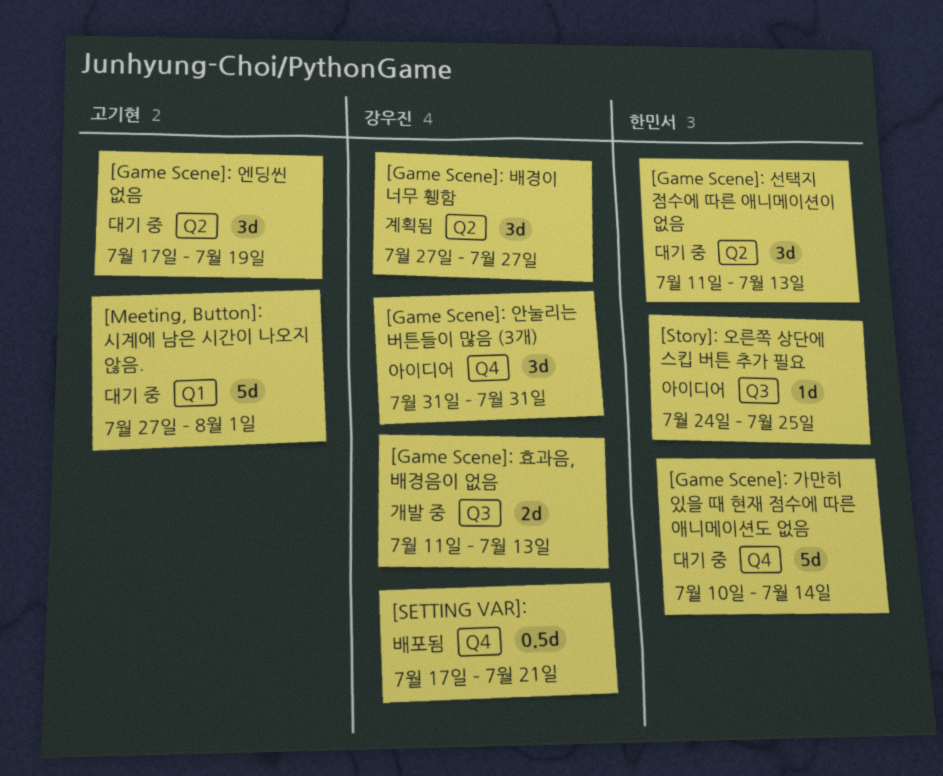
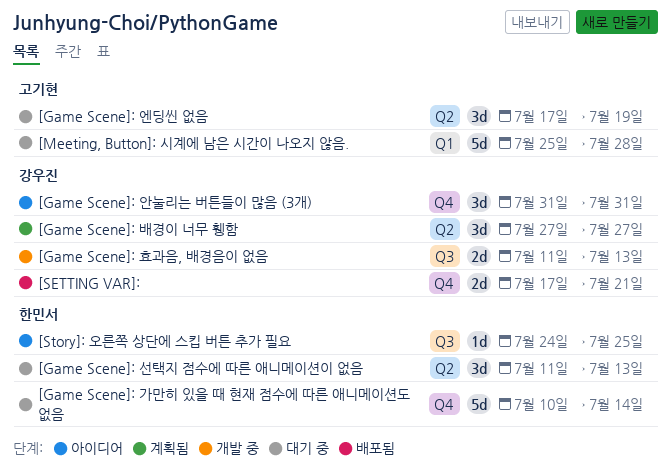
[Meeting, Button]: 시계에 남은 시간이 나오지 않음., start: Jul 27 -> Jul 25
[Meeting, Button]: 시계에 남은 시간이 나오지 않음., due: Aug 1 -> Jul 28
[SETTING VAR]:, estimate: 0.5d -> 2d

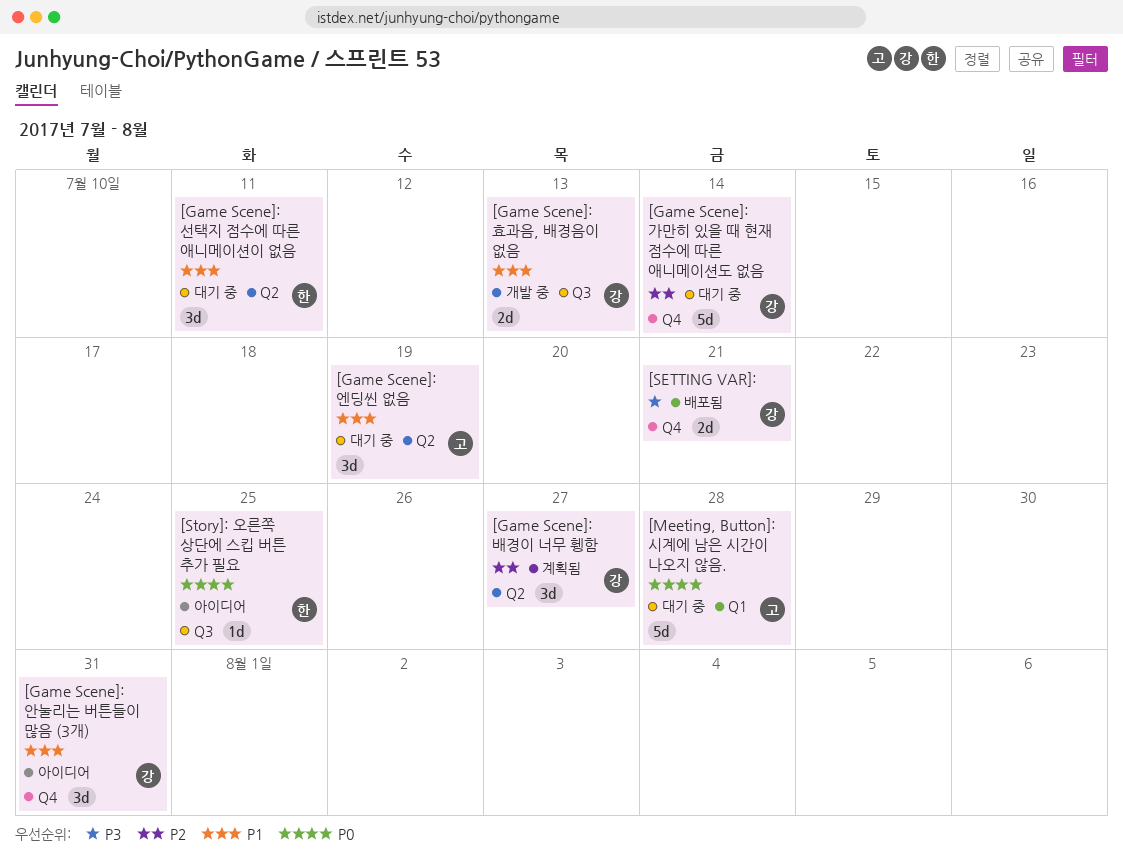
[Game Scene]: 가만히 있을 때 현재 점수에 따른 애니메이션도 없음, owner: 한민서 -> 강우진
[Game Scene]: 선택지 점수에 따른 애니메이션이 없음, due: Jul 13 -> Jul 11

